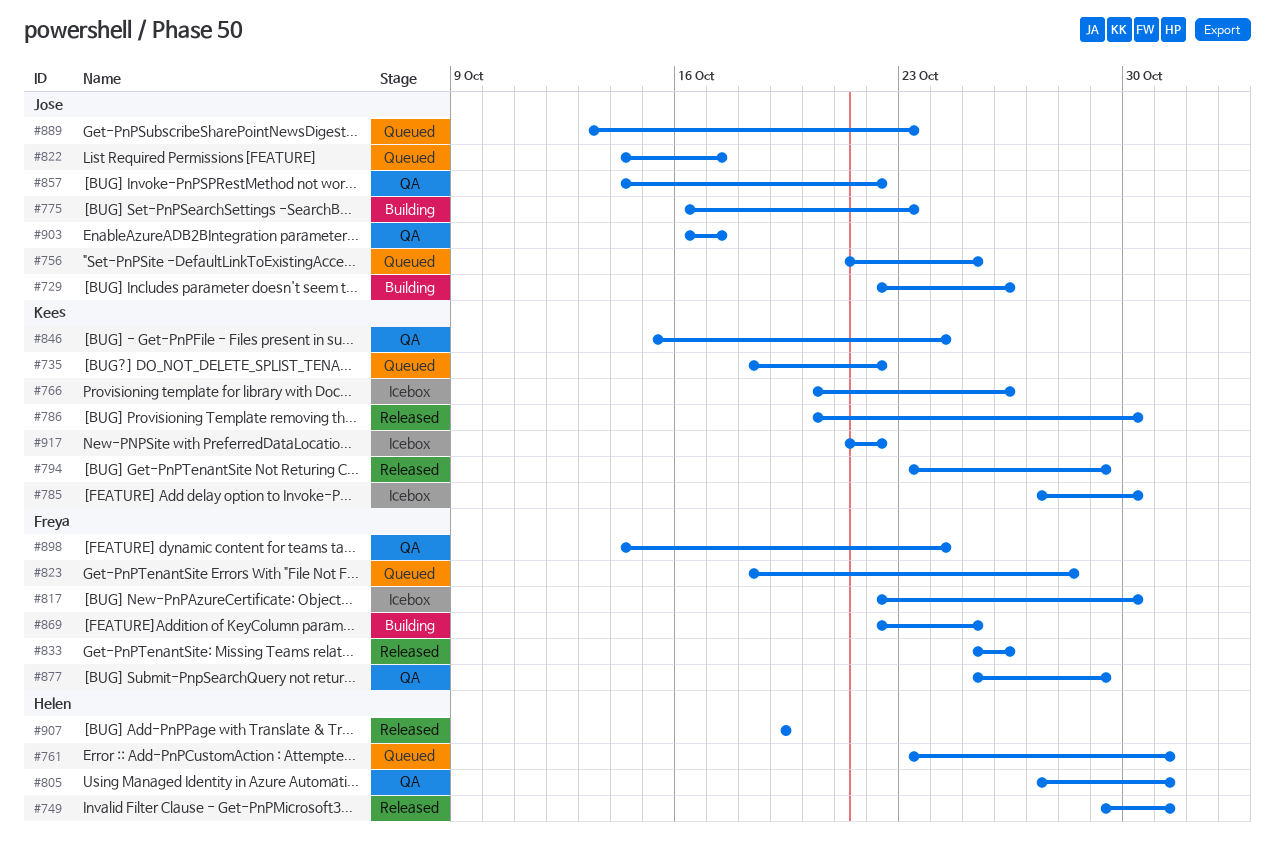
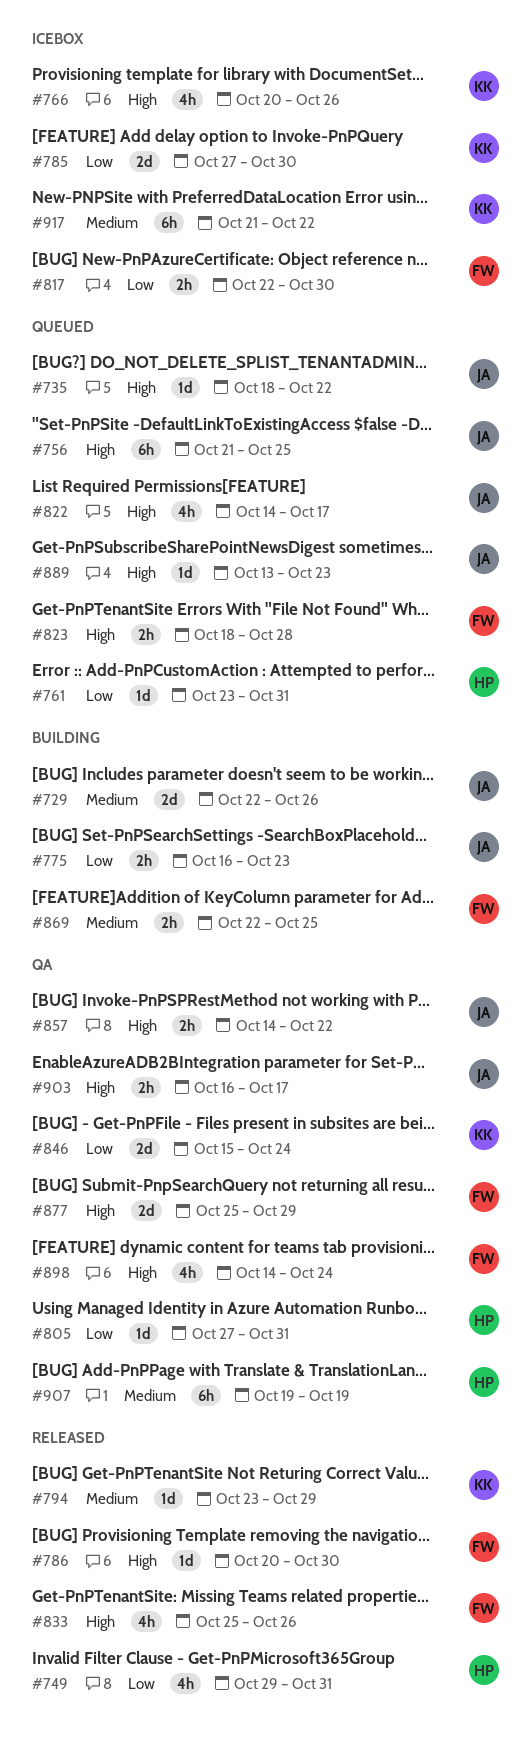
#735, owner: Kees -> Jose
#786, owner: Kees -> Freya
#907, status: Released -> QA

